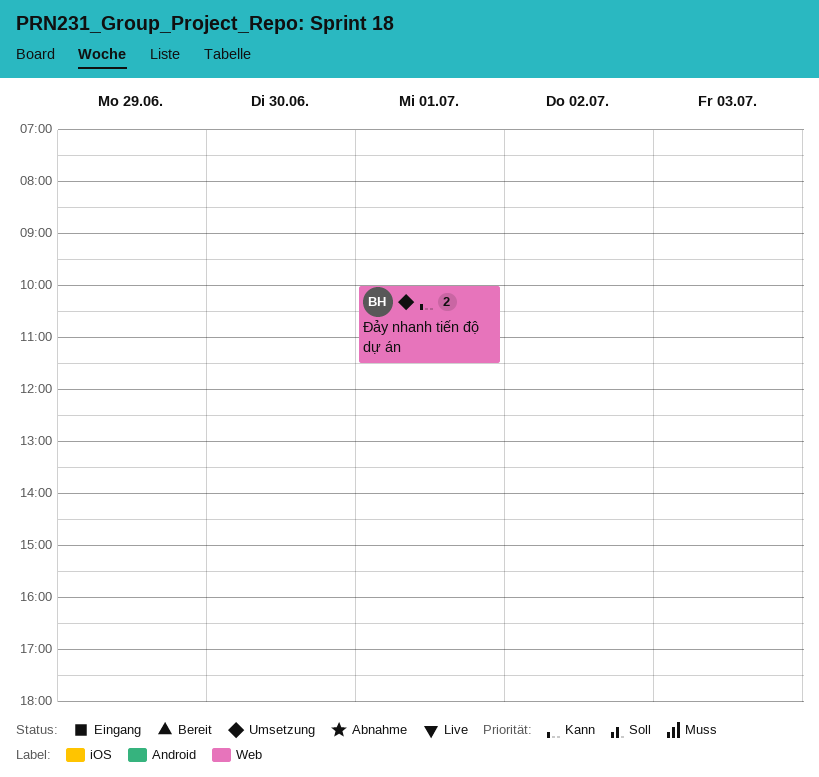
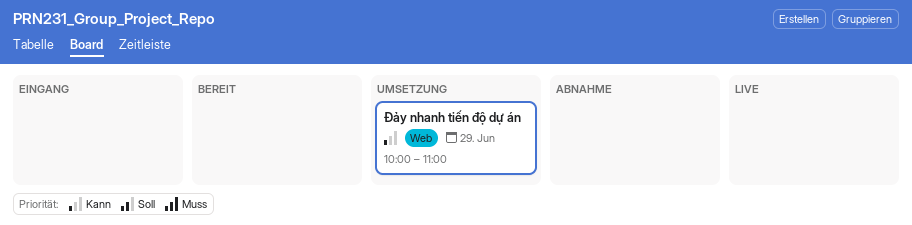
Đảy nhanh tiến độ dự án, day: Jul 1 -> Jun 29
Đảy nhanh tiến độ dự án, ends: 11:30 -> 11:00

